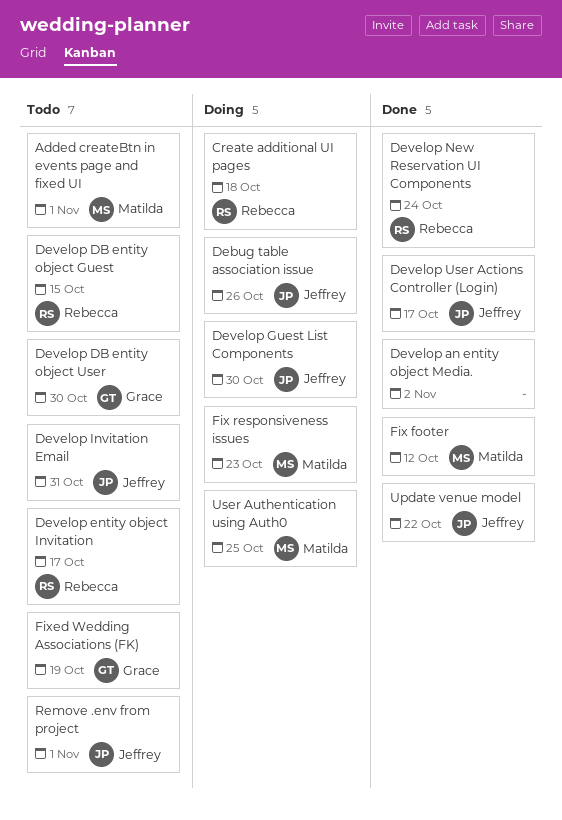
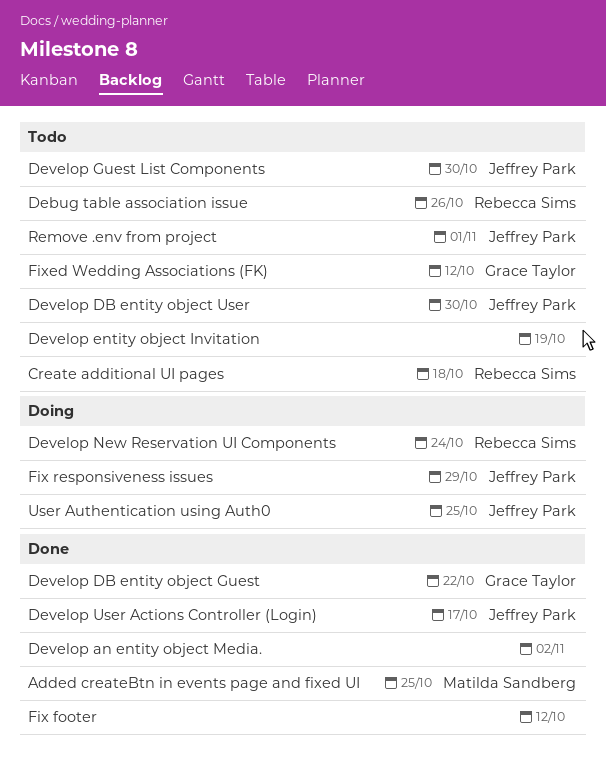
Added createBtn in events page and fixed UI, status: Todo -> Done
Added createBtn in events page and fixed UI, due: Nov 1 -> Oct 25
Create additional UI pages, status: Doing -> Todo
Debug table association issue, status: Doing -> Todo
Debug table association issue, owner: Jeffrey Park -> Rebecca Sims
Develop DB entity object Guest, status: Todo -> Done
Develop DB entity object Guest, owner: Rebecca Sims -> Grace Taylor
Develop DB entity object Guest, due: Oct 15 -> Oct 22
Develop DB entity object User, owner: Grace Taylor -> Jeffrey Park
Develop entity object Invitation, owner: Rebecca Sims -> none
Develop entity object Invitation, due: Oct 17 -> Oct 19
Develop Guest List Components, status: Doing -> Todo
Develop Invitation Email: present -> none
Develop New Reservation UI Components, status: Done -> Doing
Fix footer, owner: Matilda Sandberg -> none
Fix responsiveness issues, owner: Matilda Sandberg -> Jeffrey Park
Fix responsiveness issues, due: Oct 23 -> Oct 29
Fixed Wedding Associations (FK), due: Oct 19 -> Oct 12
Update venue model: present -> none
User Authentication using Auth0, owner: Matilda Sandberg -> Jeffrey Park

